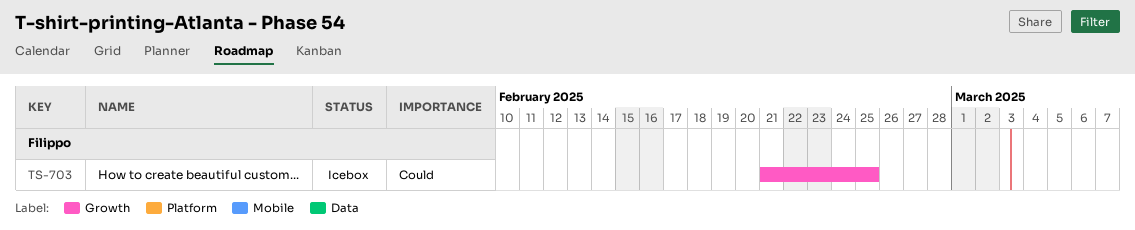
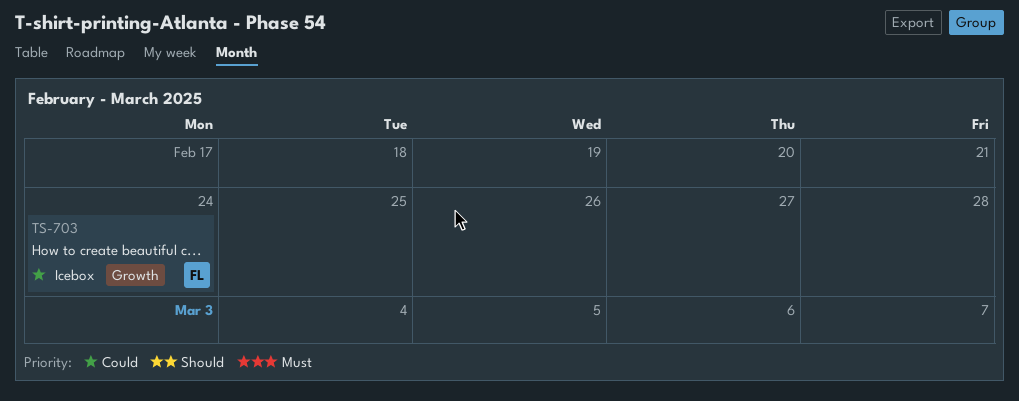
TS-703, due: Feb 25 -> Feb 24

